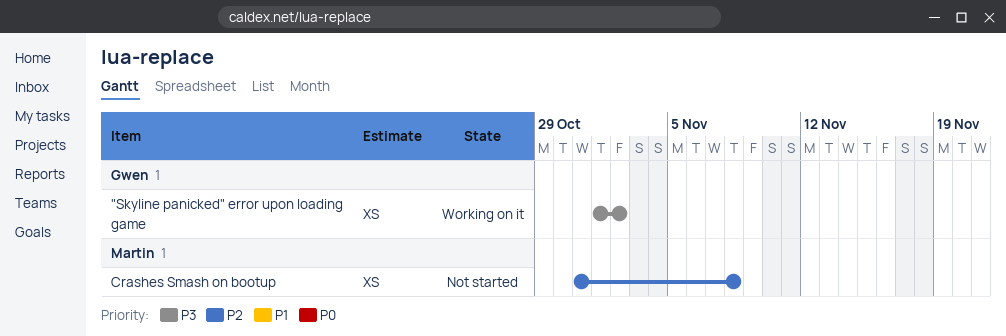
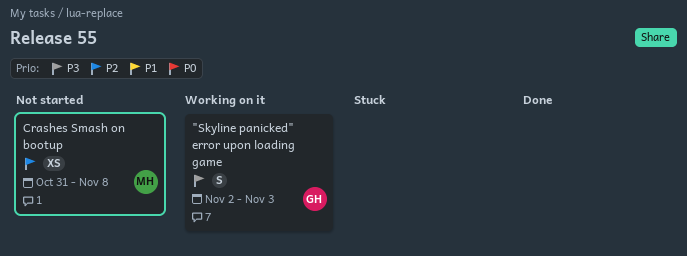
"Skyline panicked" error upon loading game, estimate: XS -> S
"Skyline panicked" error upon loading game, start: Nov 1 -> Nov 2
"Skyline panicked" error upon loading game, due: Nov 2 -> Nov 3

